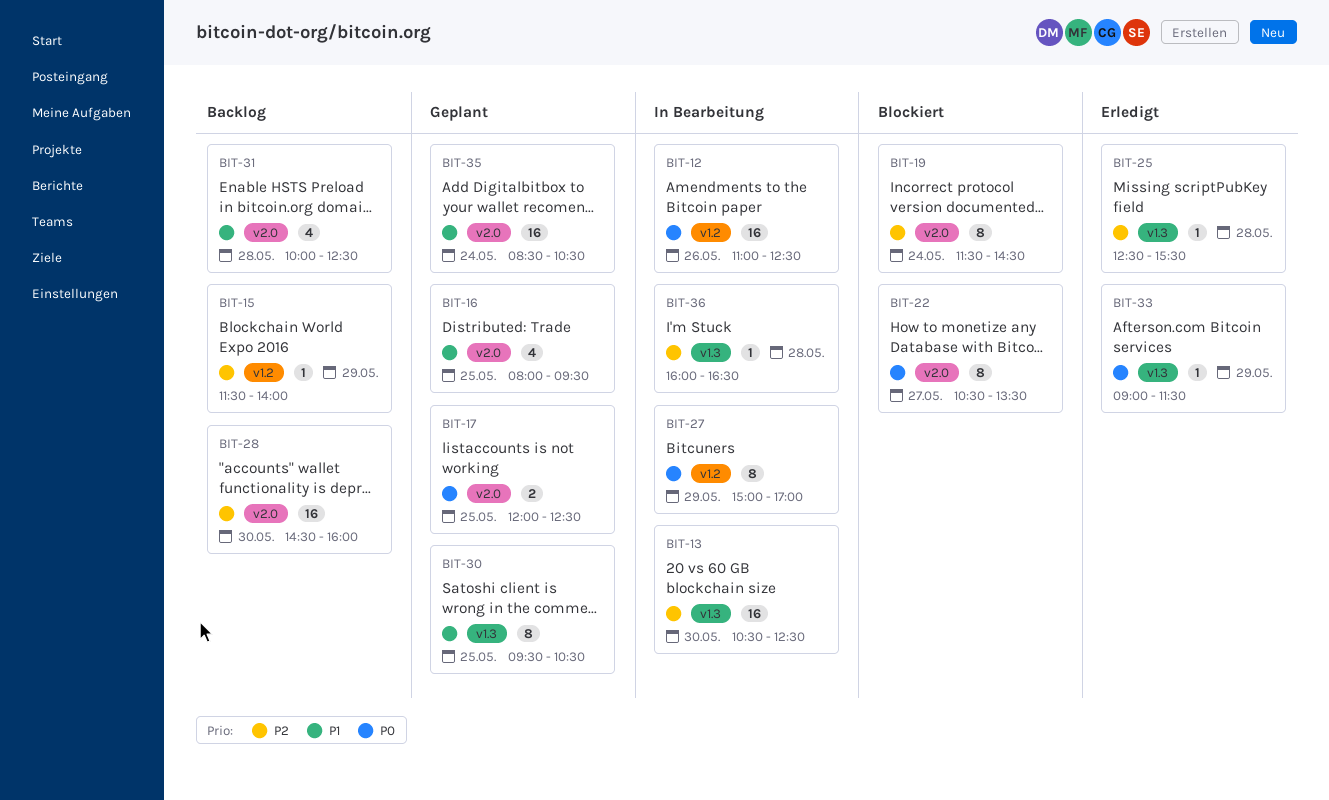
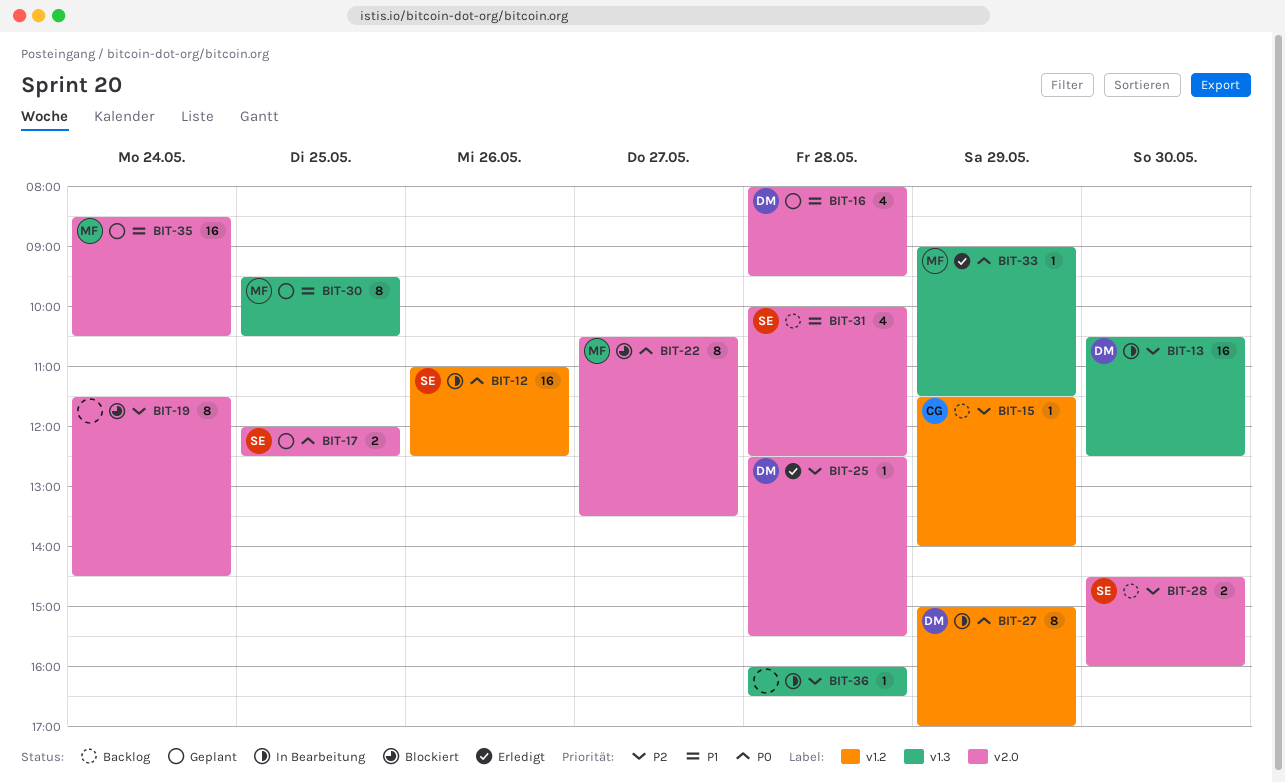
BIT-16, day: May 25 -> May 28
BIT-25, label: v1.3 -> v2.0
BIT-28, estimate: 16 -> 2

